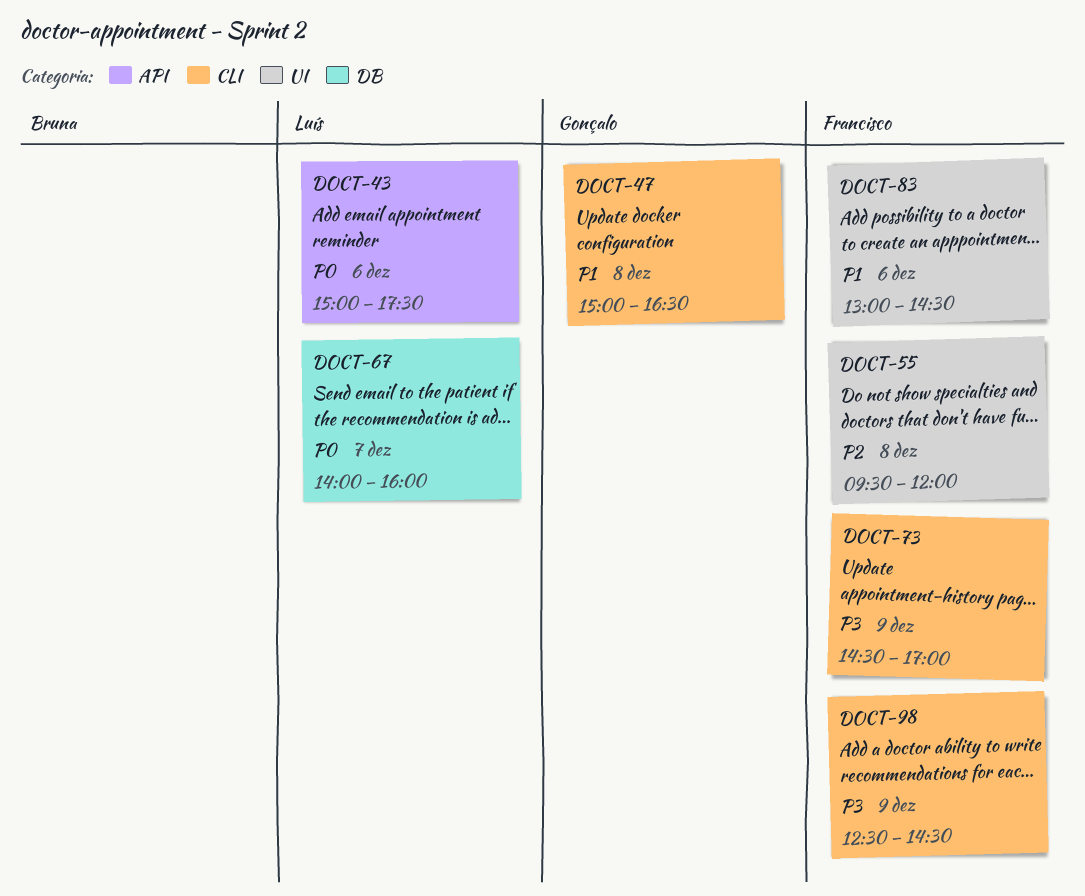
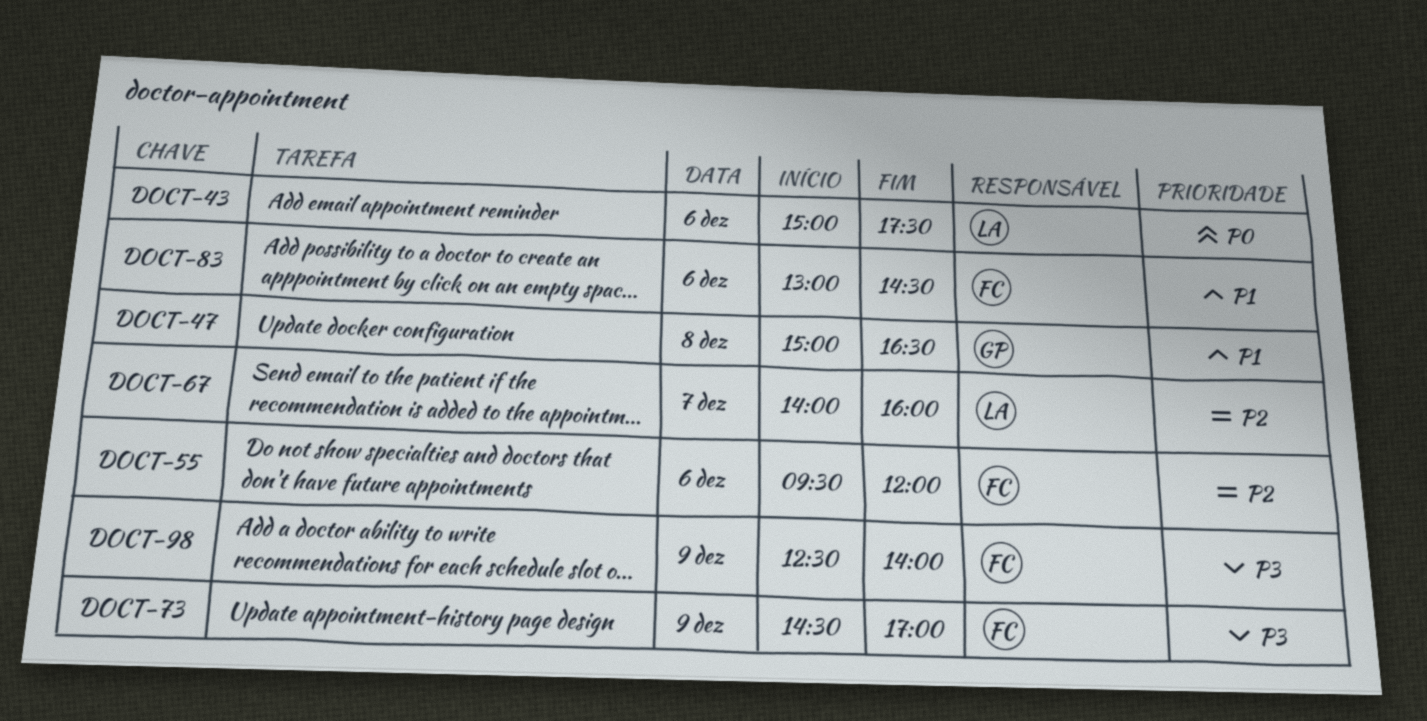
DOCT-55, day: Dec 8 -> Dec 6
DOCT-67, priority: P0 -> P2
DOCT-98, ends: 14:30 -> 14:00

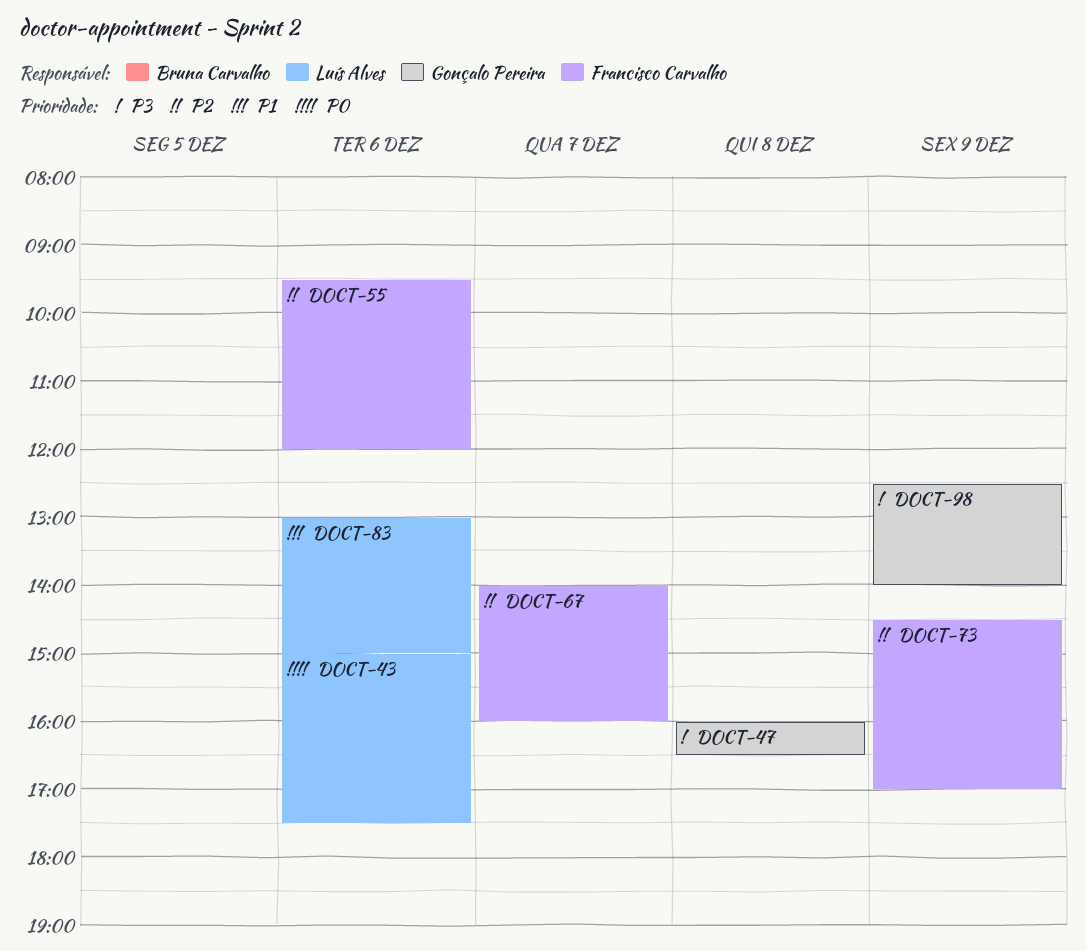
DOCT-47, priority: P1 -> P3
DOCT-47, begins: 15:00 -> 16:00
DOCT-67, owner: Luís Alves -> Francisco Carvalho
DOCT-73, priority: P3 -> P2
DOCT-83, owner: Francisco Carvalho -> Luís Alves
DOCT-83, ends: 14:30 -> 15:00
DOCT-98, owner: Francisco Carvalho -> Gonçalo Pereira

